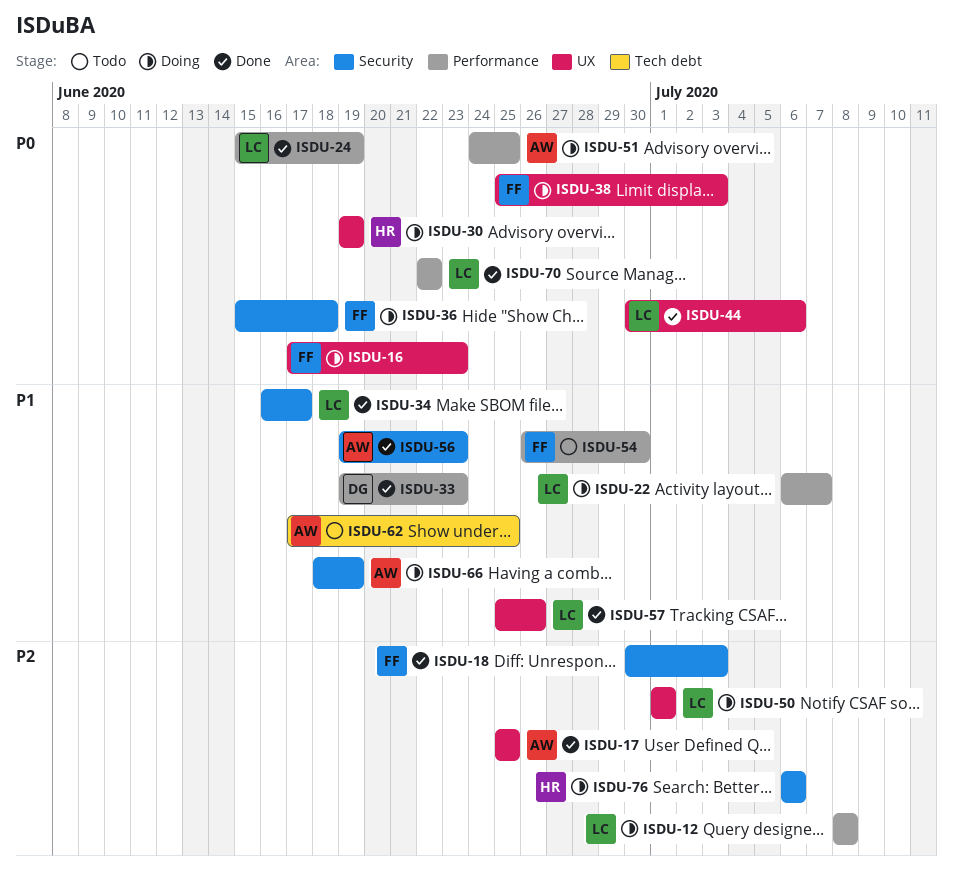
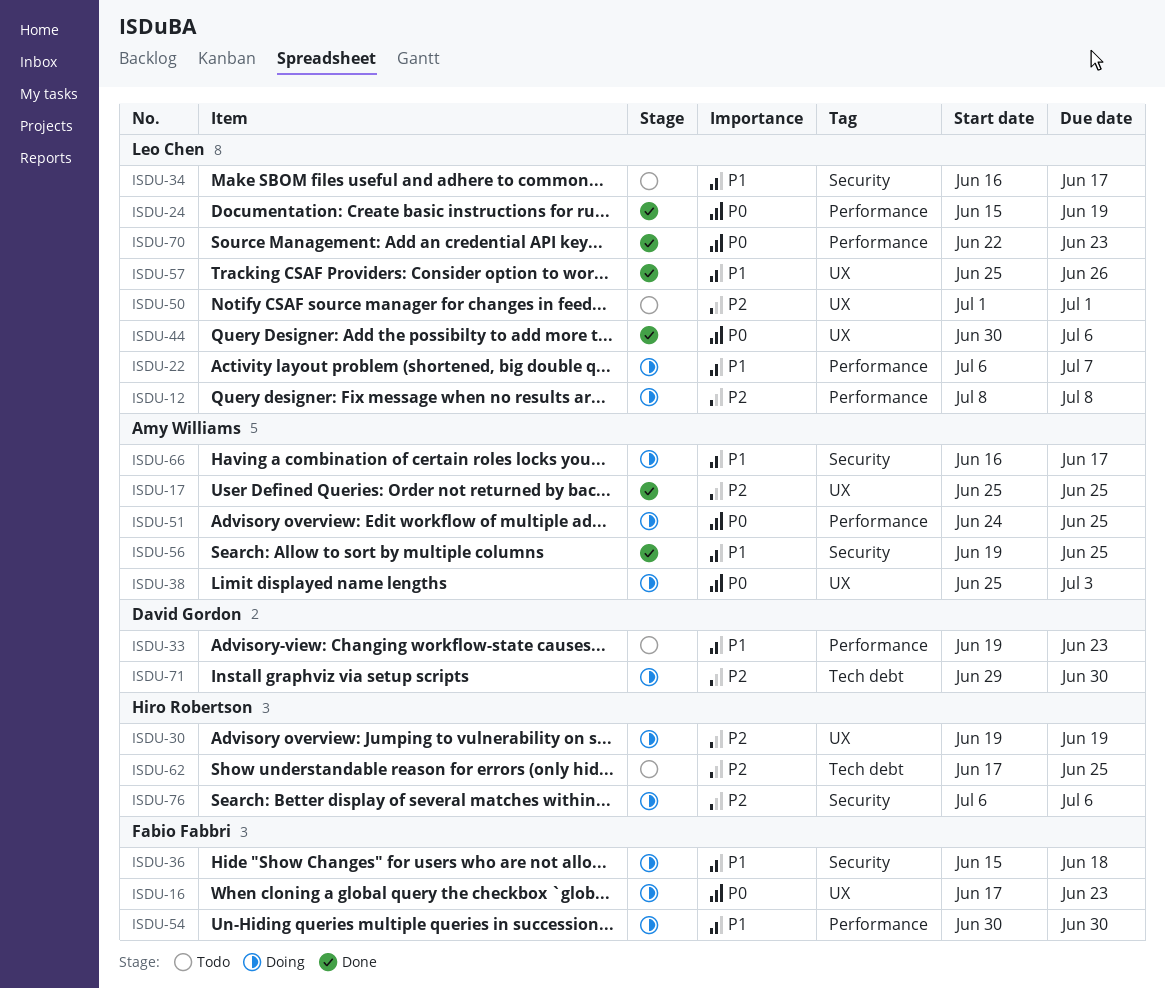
ISDU-18: present -> none
ISDU-30, priority: P0 -> P2
ISDU-33, status: Done -> Todo
ISDU-34, status: Done -> Todo
ISDU-36, priority: P0 -> P1
ISDU-38, owner: Fabio Fabbri -> Amy Williams
ISDU-50, status: Doing -> Todo
ISDU-54, status: Todo -> Doing
ISDU-54, start: Jun 26 -> Jun 30
ISDU-56, due: Jun 23 -> Jun 25
ISDU-62, owner: Amy Williams -> Hiro Robertson
ISDU-62, priority: P1 -> P2
ISDU-66, start: Jun 18 -> Jun 16
ISDU-66, due: Jun 19 -> Jun 17
ISDU-70, due: Jun 22 -> Jun 23
ISDU-71: none -> present

